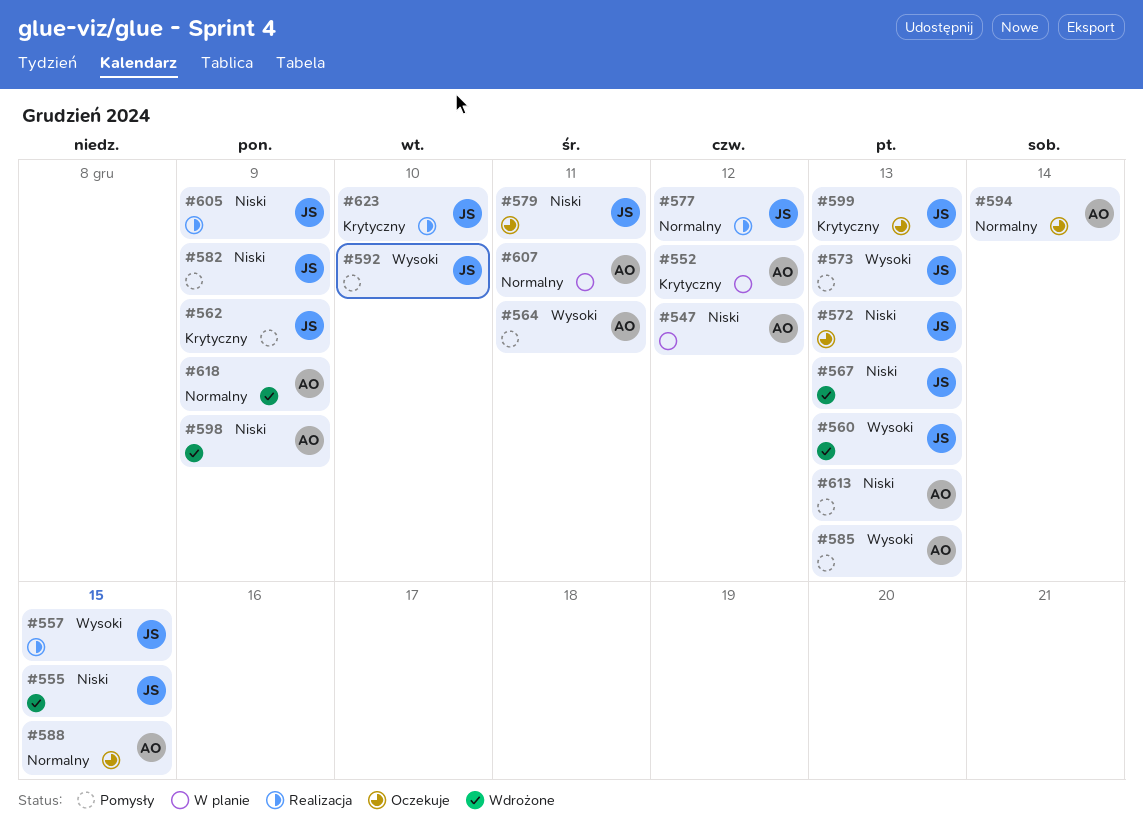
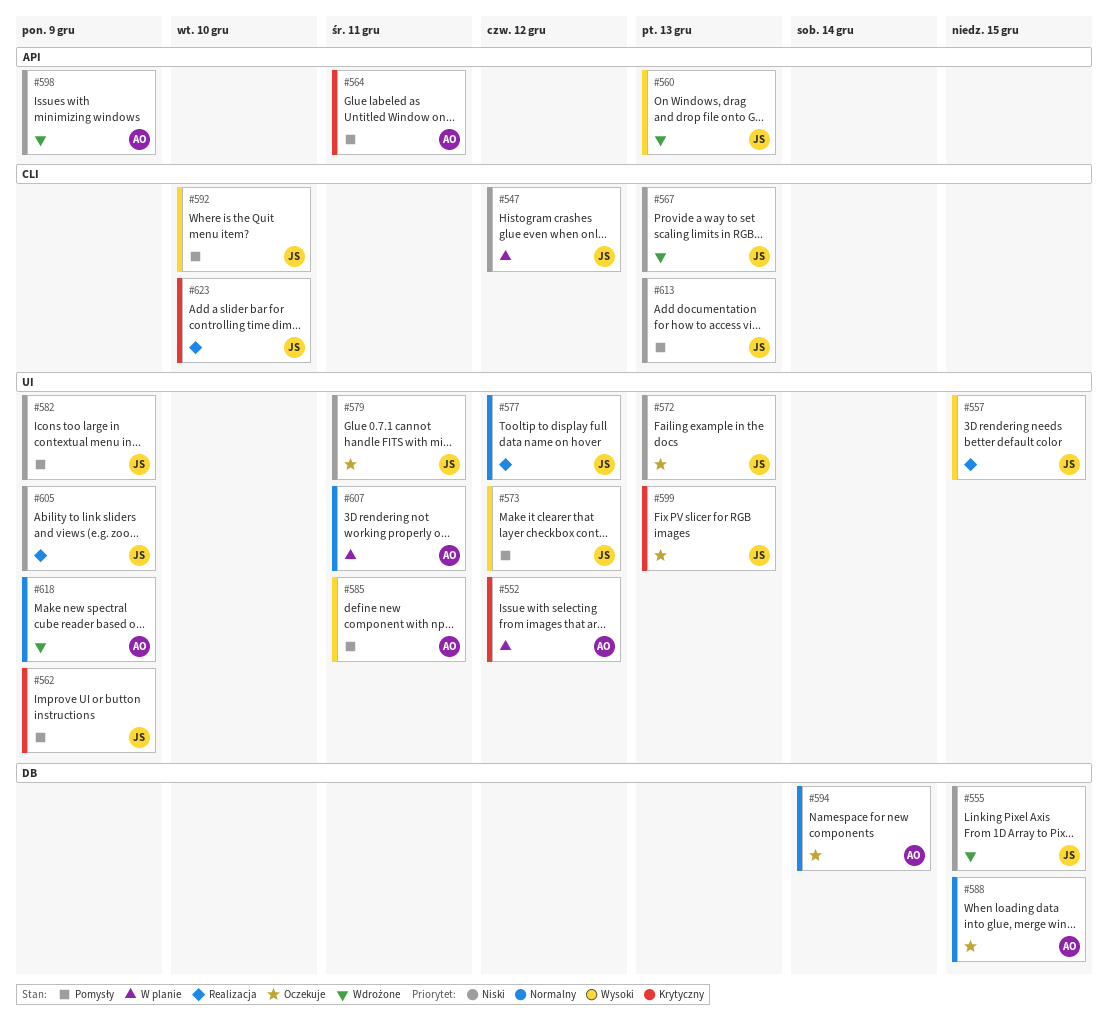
#547, owner: AO -> JS
#564, priority: Wysoki -> Krytyczny
#573, due: Dec 13 -> Dec 12
#585, due: Dec 13 -> Dec 11
#613, owner: AO -> JS

